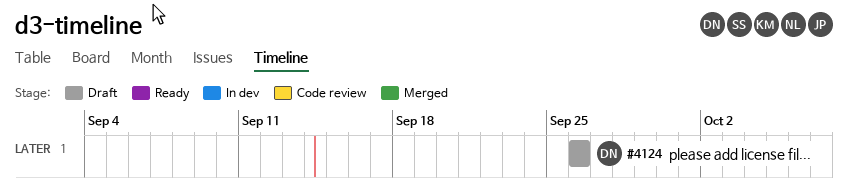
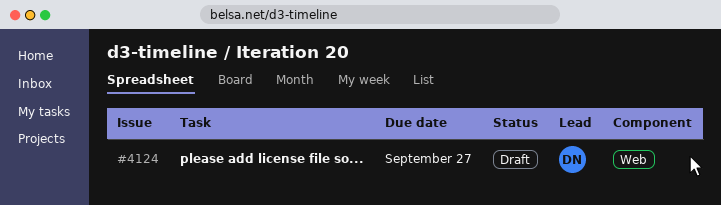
#4124, due: Sep 26 -> Sep 27

